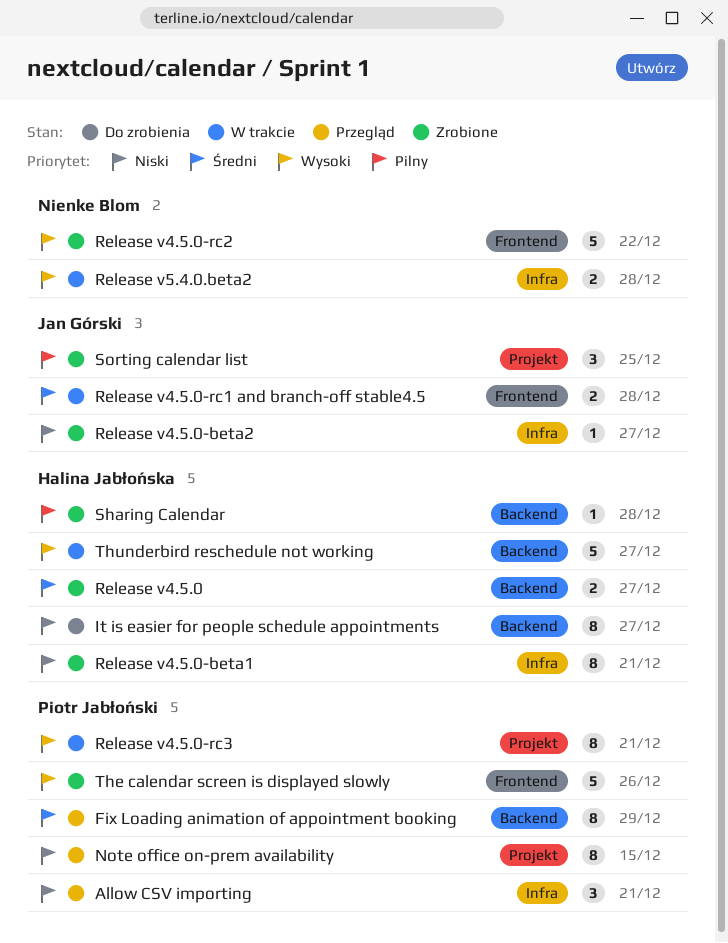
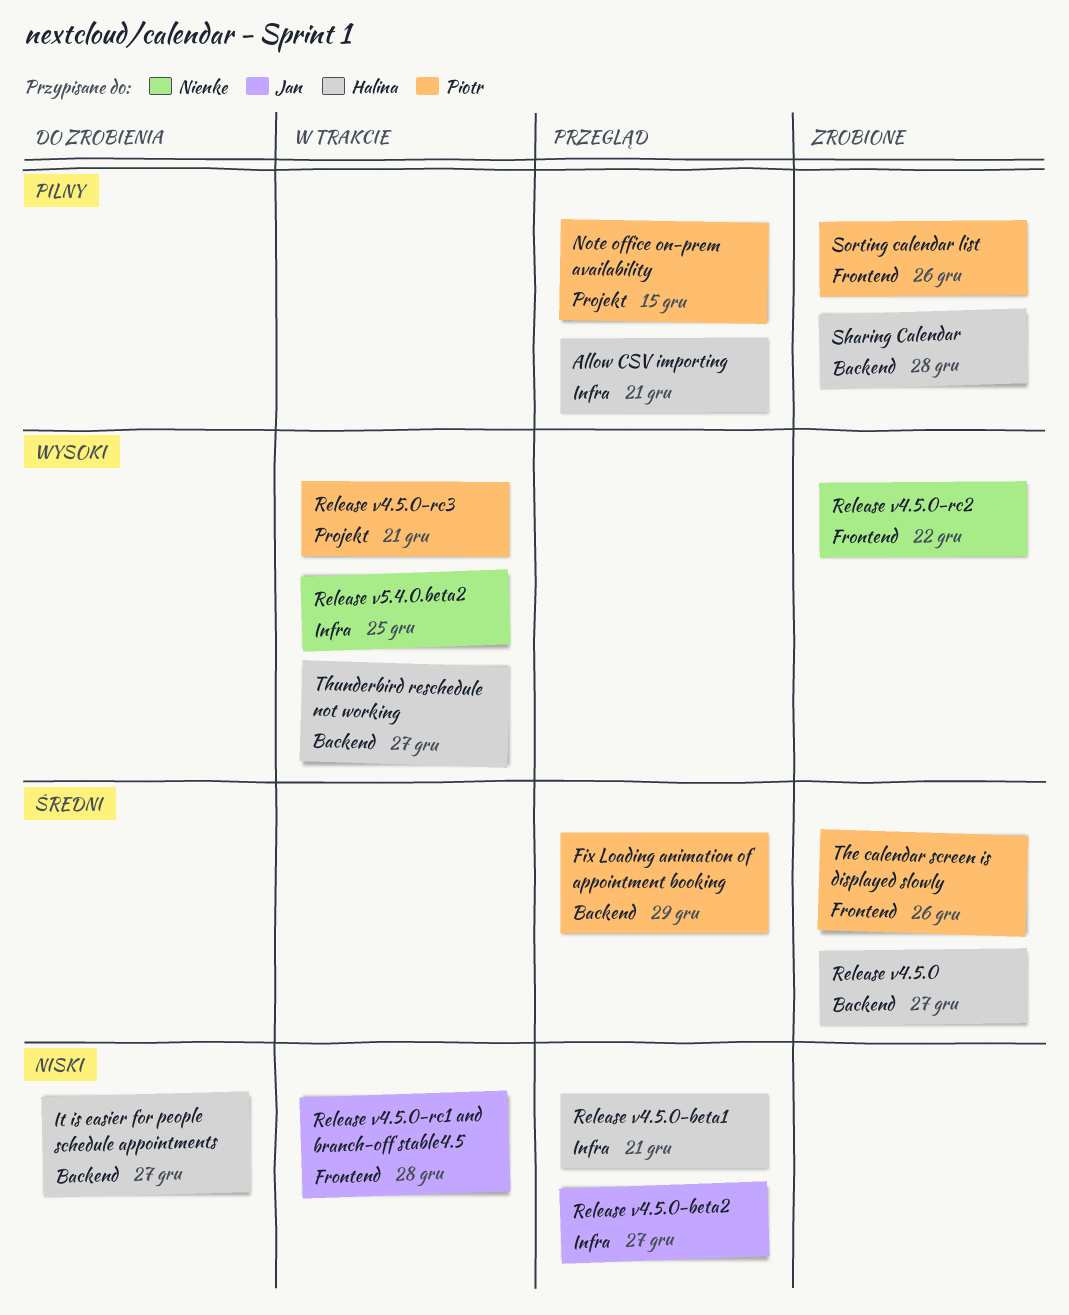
Allow CSV importing, owner: Piotr Jabłoński -> Halina Jabłońska
Allow CSV importing, priority: Niski -> Pilny
Note office on-prem availability, priority: Niski -> Pilny
Release v4.5.0-beta1, status: Zrobione -> Przegląd
Release v4.5.0-beta2, status: Zrobione -> Przegląd
Release v4.5.0-rc1 and branch-off stable4.5, priority: Średni -> Niski
Release v5.4.0.beta2, due: Dec 28 -> Dec 25
Sorting calendar list, owner: Jan Górski -> Piotr Jabłoński
Sorting calendar list, label: Projekt -> Frontend
Sorting calendar list, due: Dec 25 -> Dec 26
The calendar screen is displayed slowly, priority: Wysoki -> Średni

